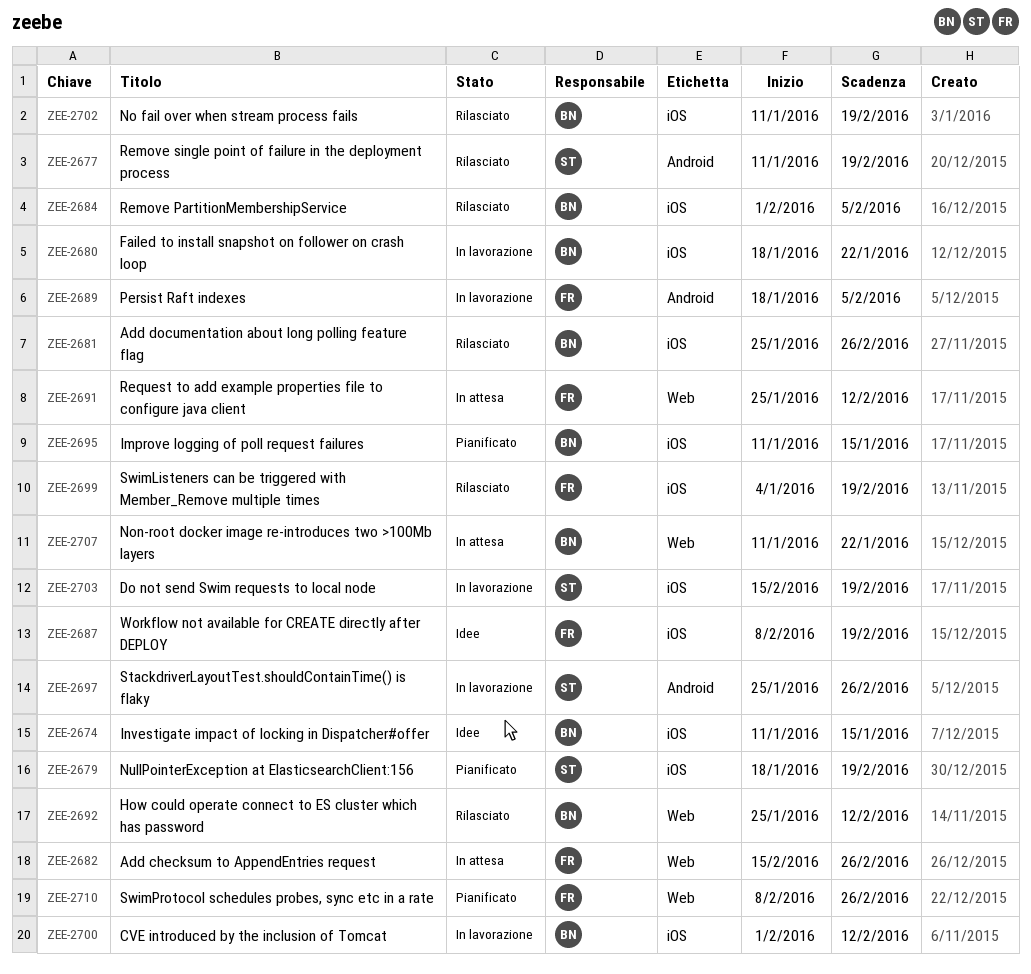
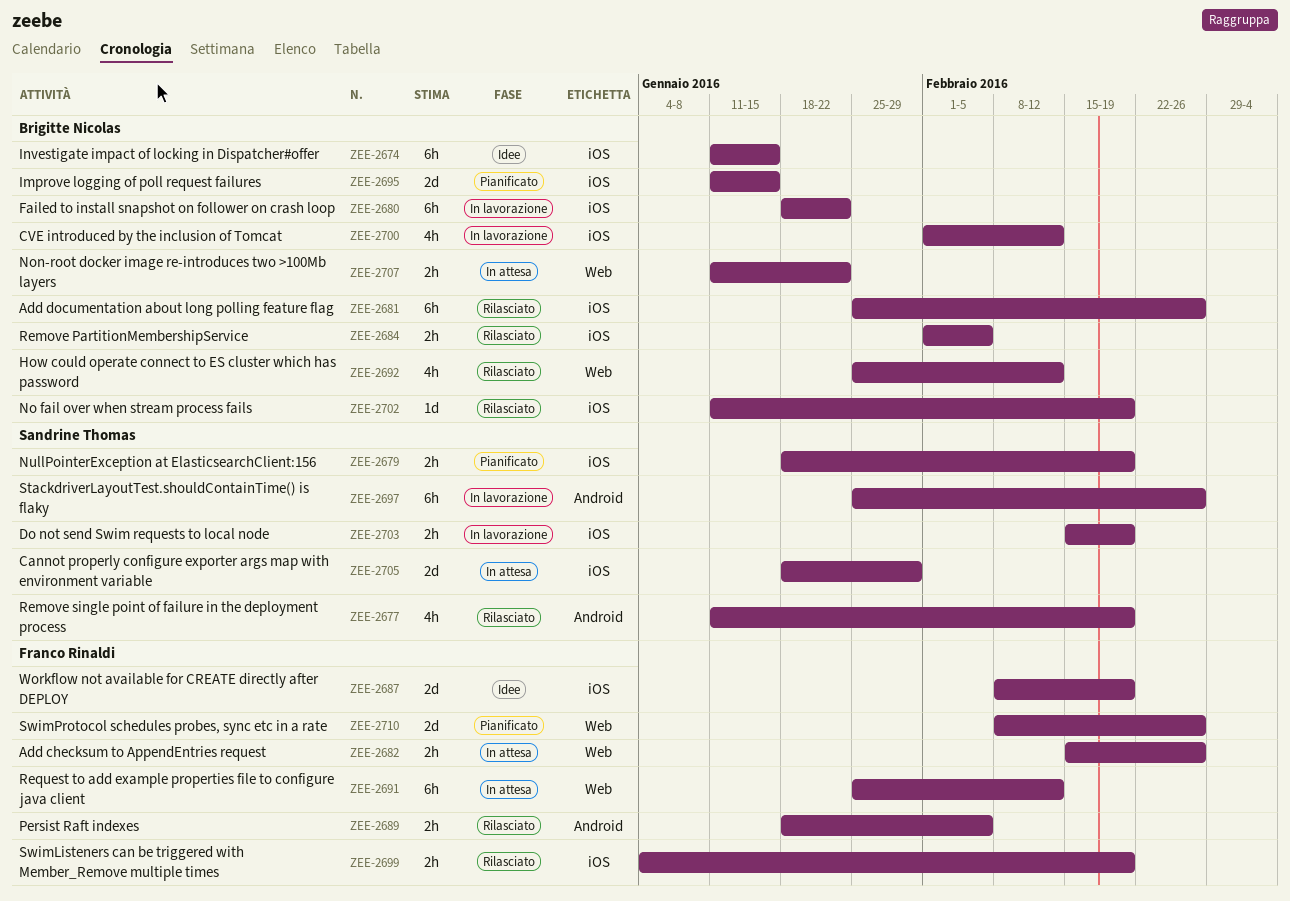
ZEE-2689, status: In lavorazione -> Rilasciato
ZEE-2705: none -> present

